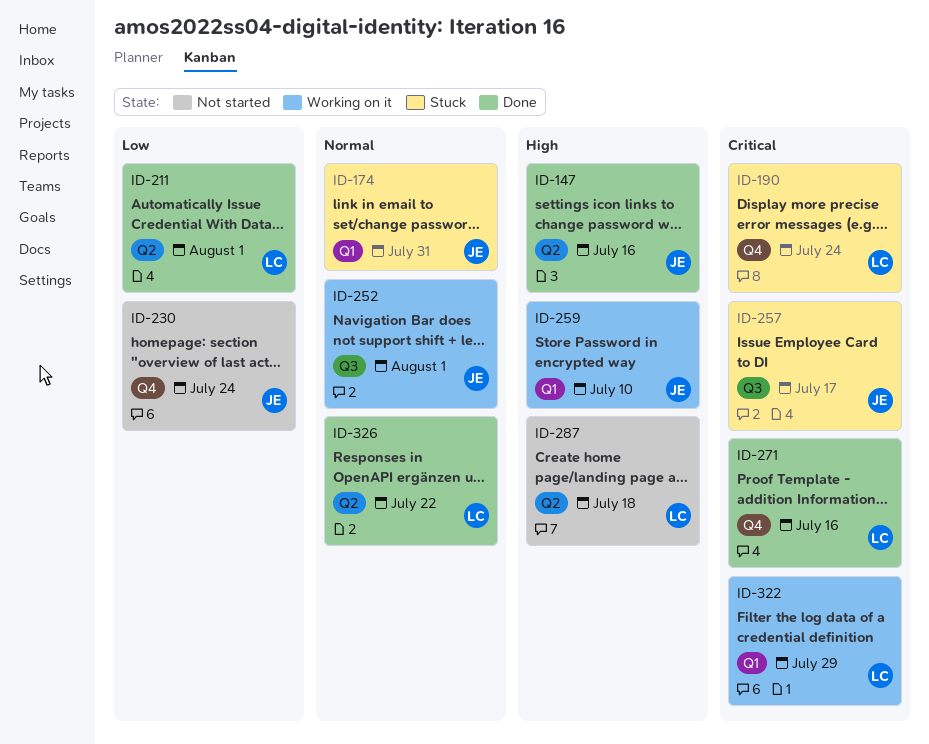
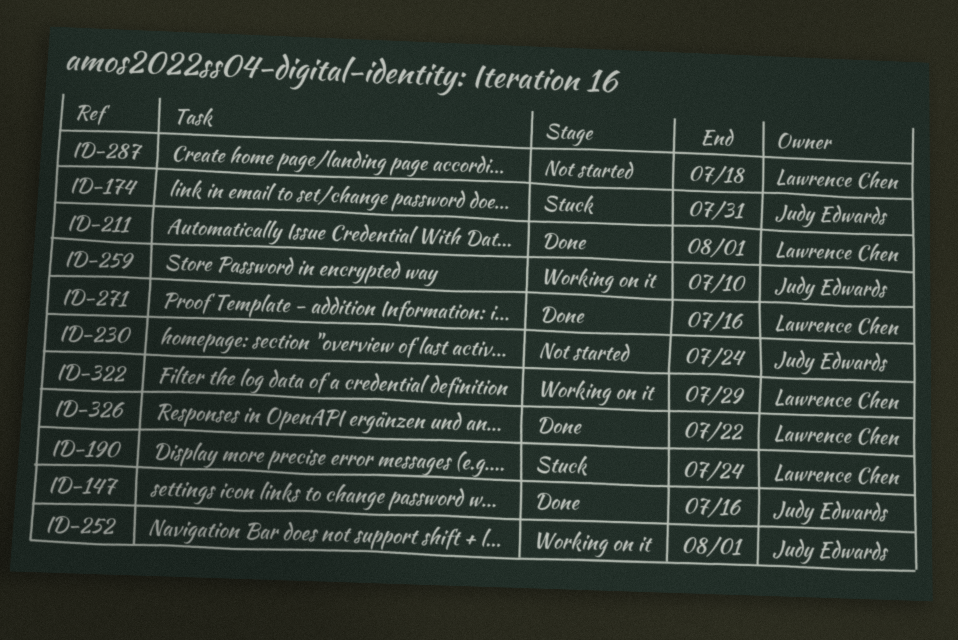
ID-257: present -> none

